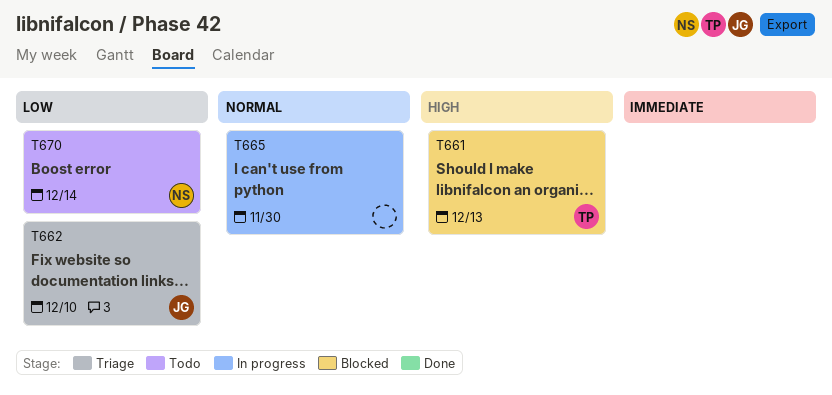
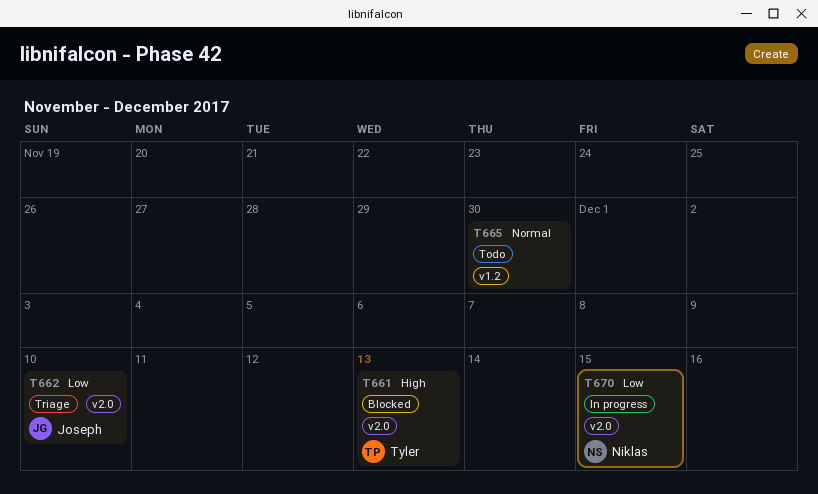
T665, status: In progress -> Todo
T670, status: Todo -> In progress
T670, due: Dec 14 -> Dec 15

